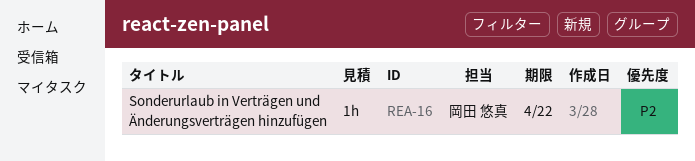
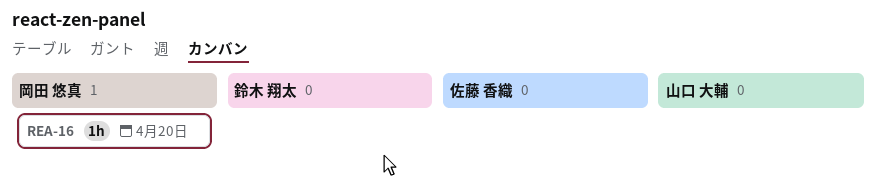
REA-16, due: Apr 22 -> Apr 20

